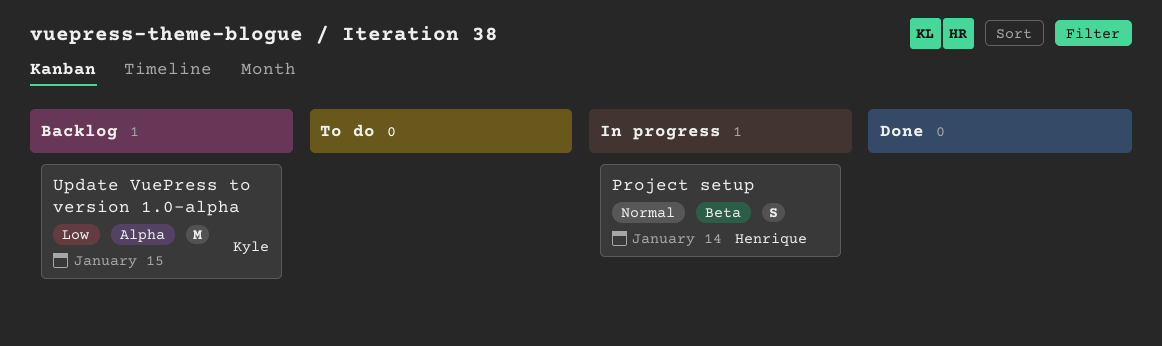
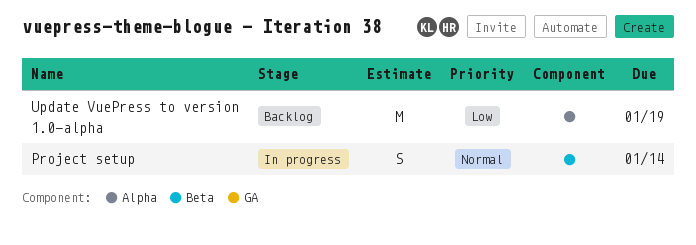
Update VuePress to version 1.0-alpha, due: Jan 15 -> Jan 19

